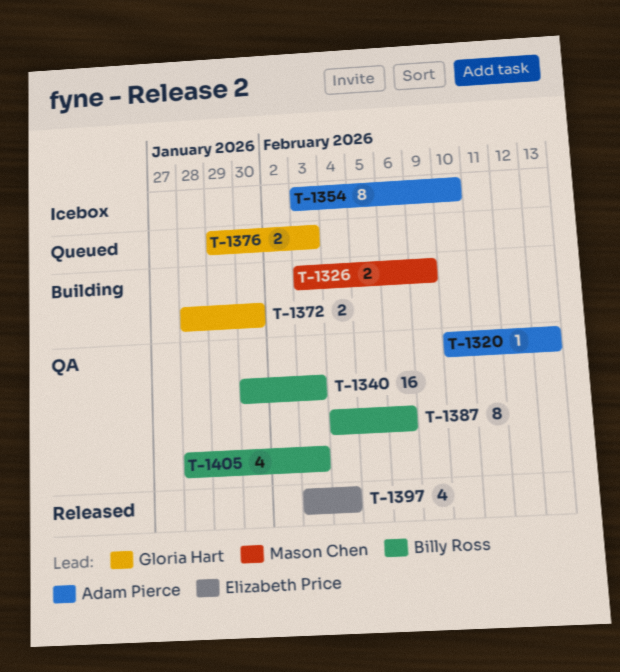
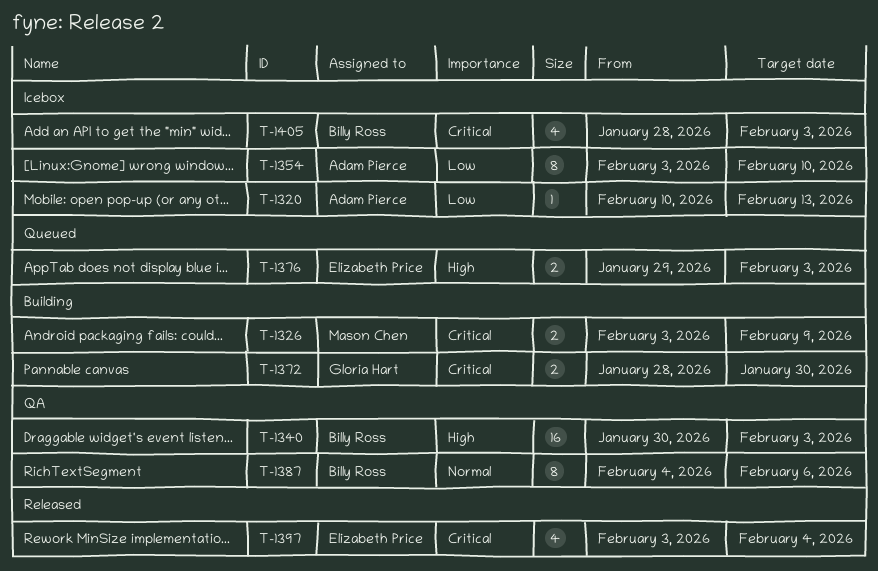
T-1320, status: QA -> Icebox
T-1376, owner: Gloria Hart -> Elizabeth Price
T-1405, status: QA -> Icebox

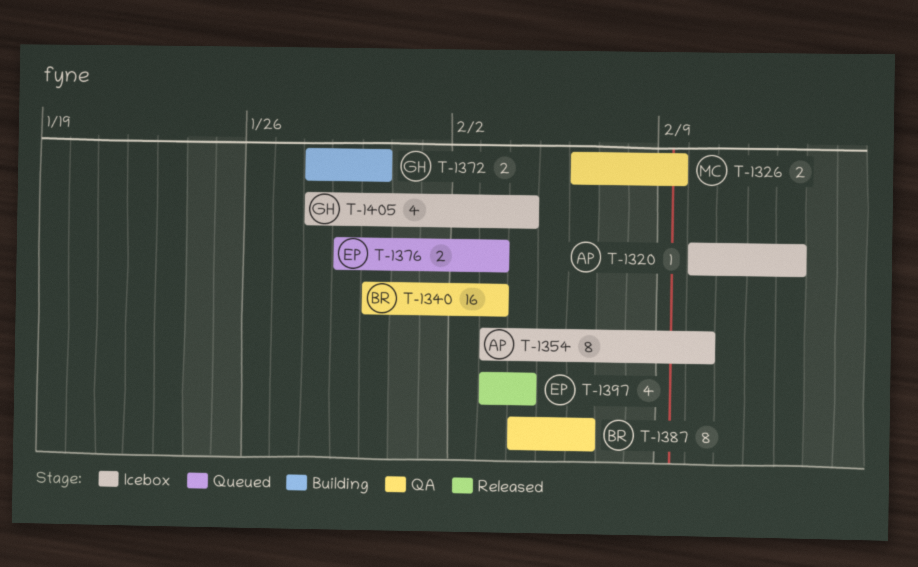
T-1326, status: Building -> QA
T-1326, start: Feb 3 -> Feb 6
T-1405, owner: Billy Ross -> Gloria Hart
T-1405, due: Feb 3 -> Feb 4

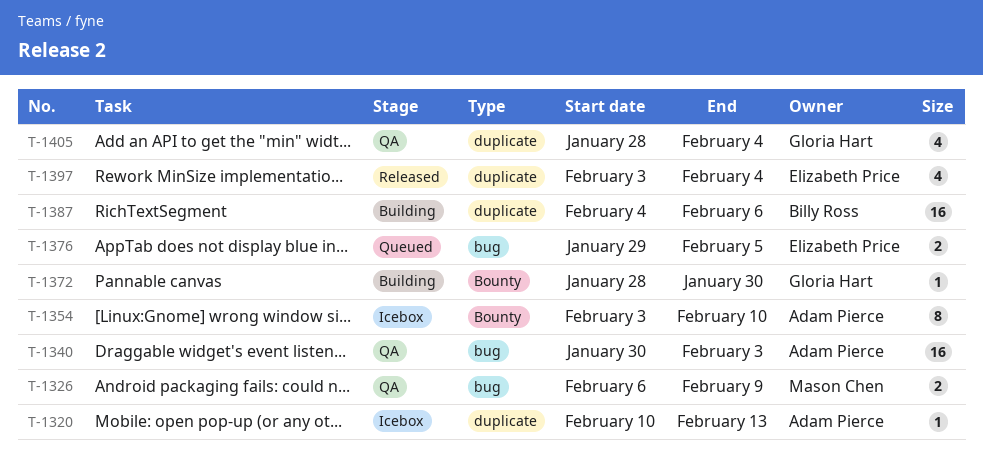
T-1340, owner: Billy Ross -> Adam Pierce
T-1372, estimate: 2 -> 1
T-1376, due: Feb 3 -> Feb 5
T-1387, status: QA -> Building
T-1387, estimate: 8 -> 16
T-1405, status: Icebox -> QA

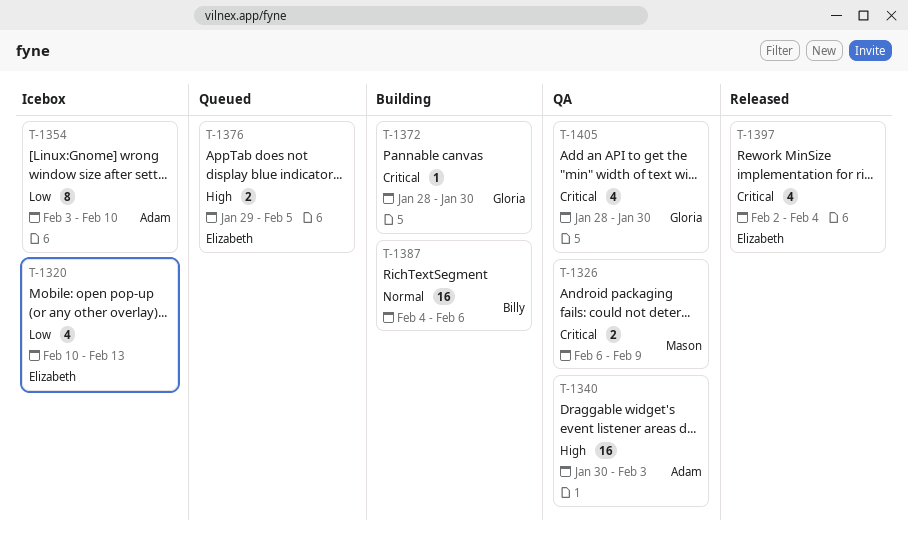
T-1320, owner: Adam Pierce -> Elizabeth Price
T-1320, estimate: 1 -> 4
T-1397, start: Feb 3 -> Feb 2
T-1405, due: Feb 4 -> Jan 30

